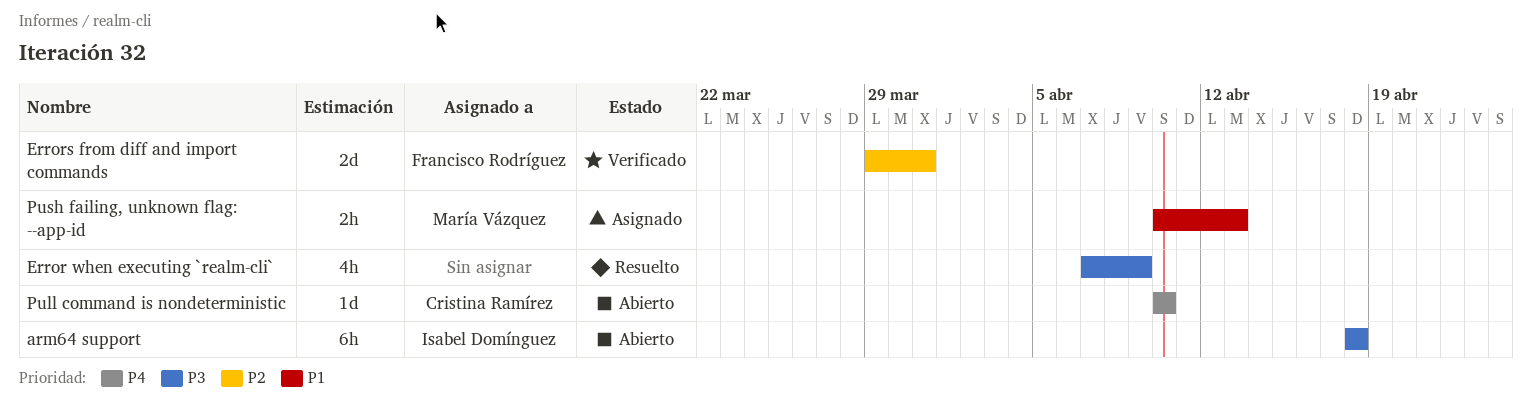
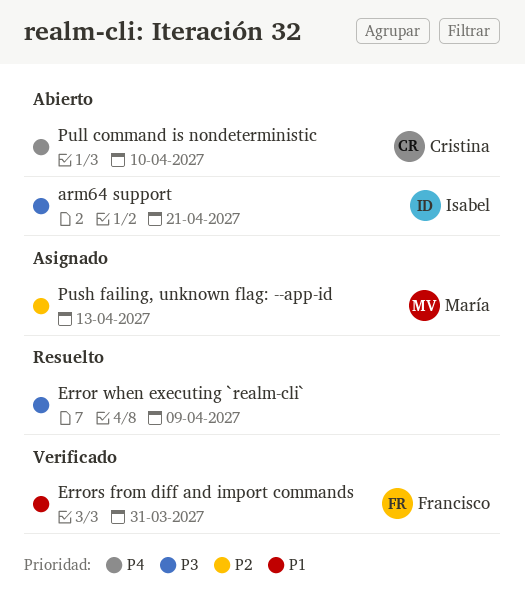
arm64 support, due: Apr 18 -> Apr 21
Errors from diff and import commands, priority: P2 -> P1
Push failing, unknown flag: --app-id, priority: P1 -> P2

